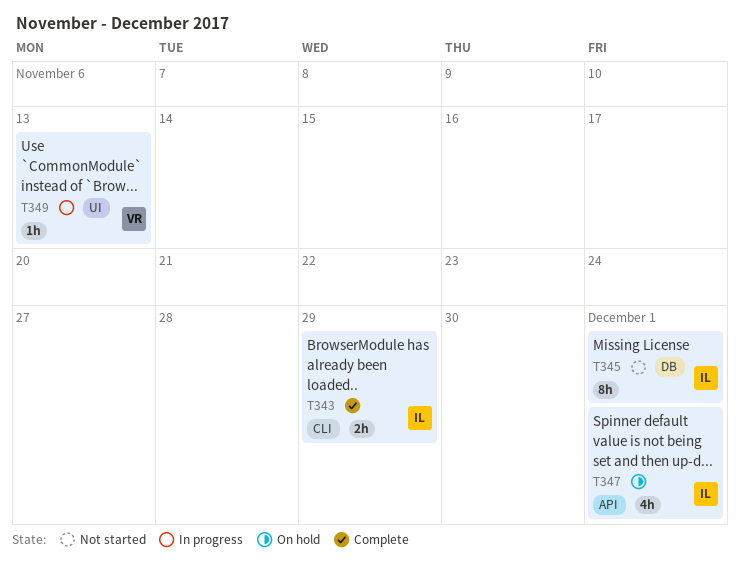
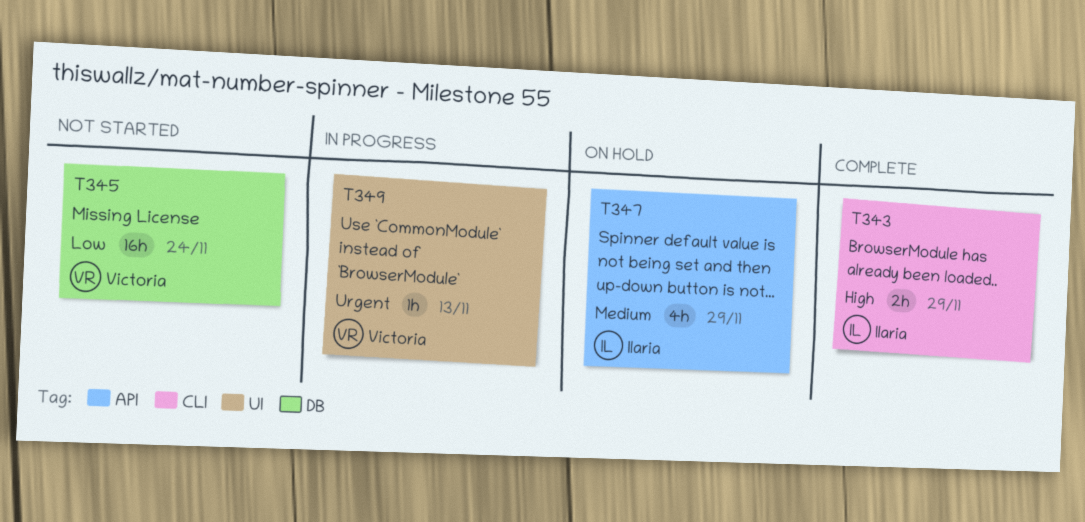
T345, owner: Ilaria -> Victoria
T345, estimate: 8h -> 16h
T345, due: Dec 1 -> Nov 24
T347, due: Dec 1 -> Nov 29

